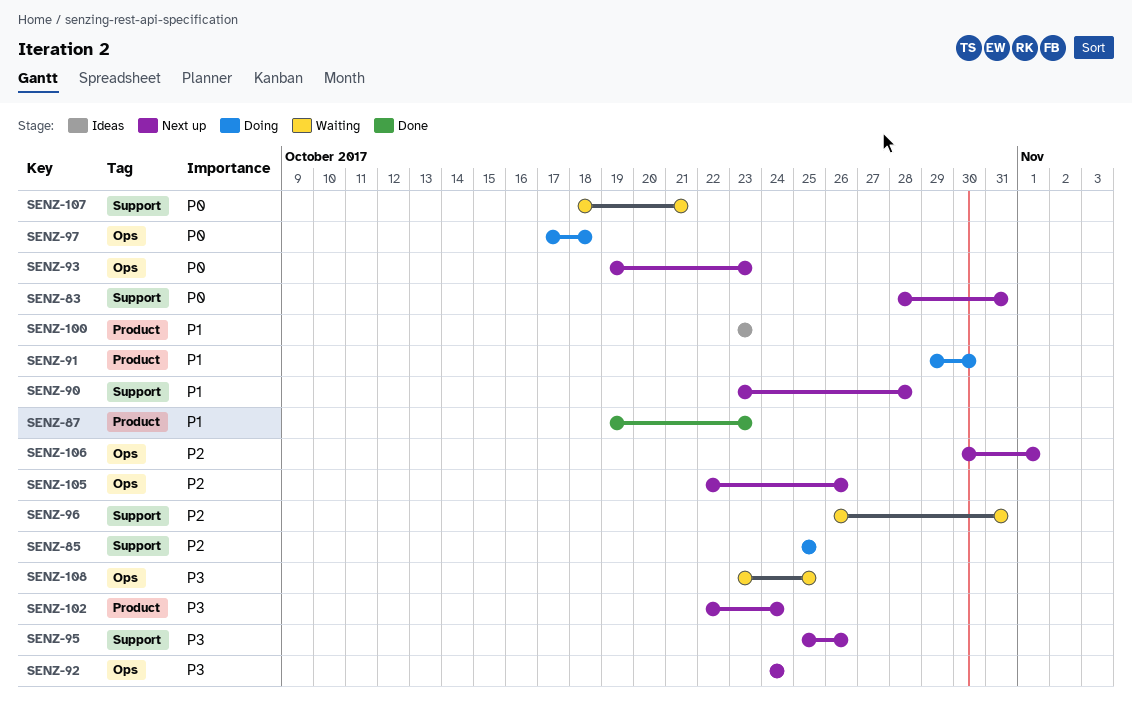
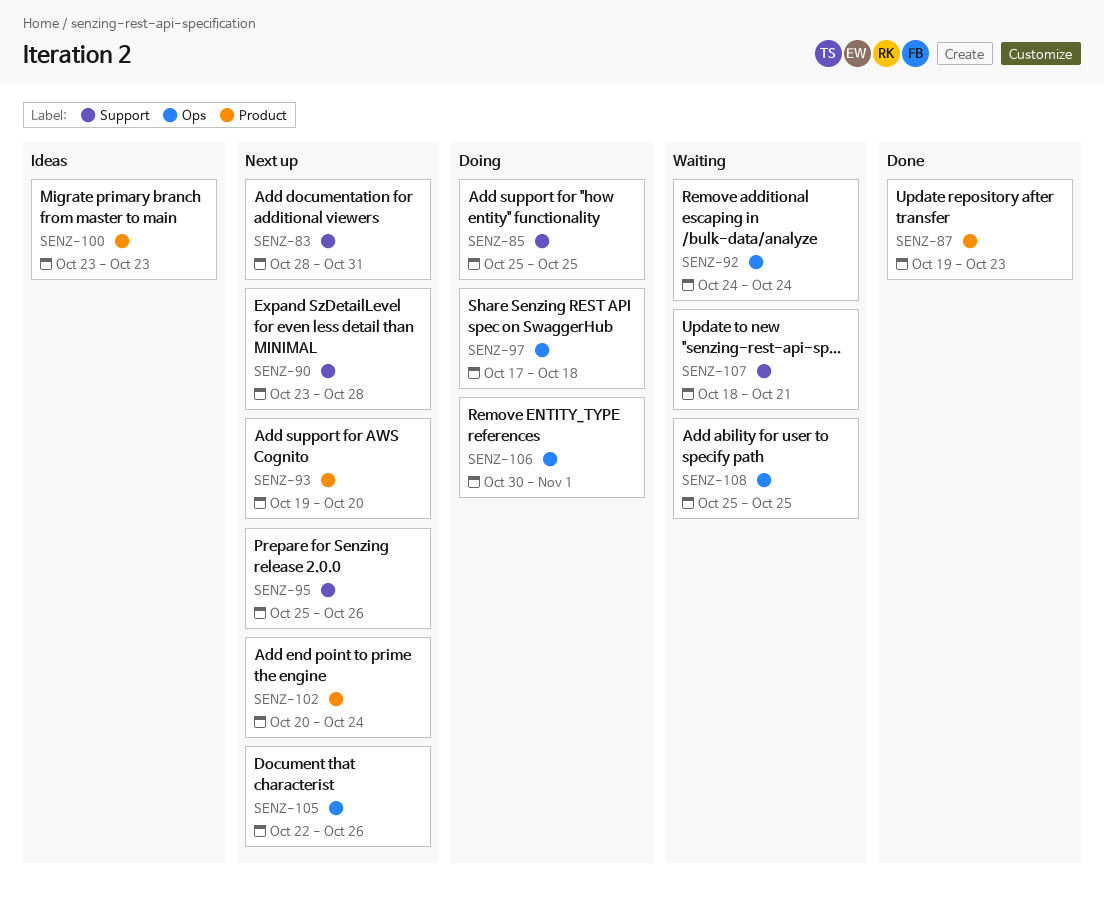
SENZ-91: present -> none
SENZ-92, status: Next up -> Waiting
SENZ-93, label: Ops -> Product
SENZ-93, due: Oct 23 -> Oct 20
SENZ-96: present -> none
SENZ-102, start: Oct 22 -> Oct 20
SENZ-106, status: Next up -> Doing
SENZ-108, start: Oct 23 -> Oct 25

